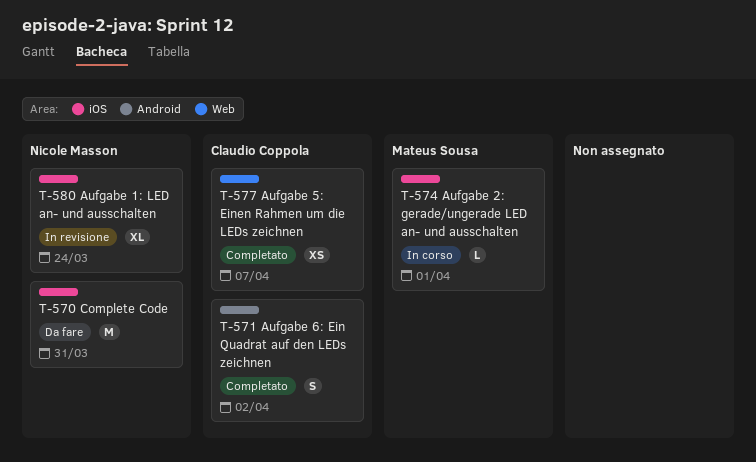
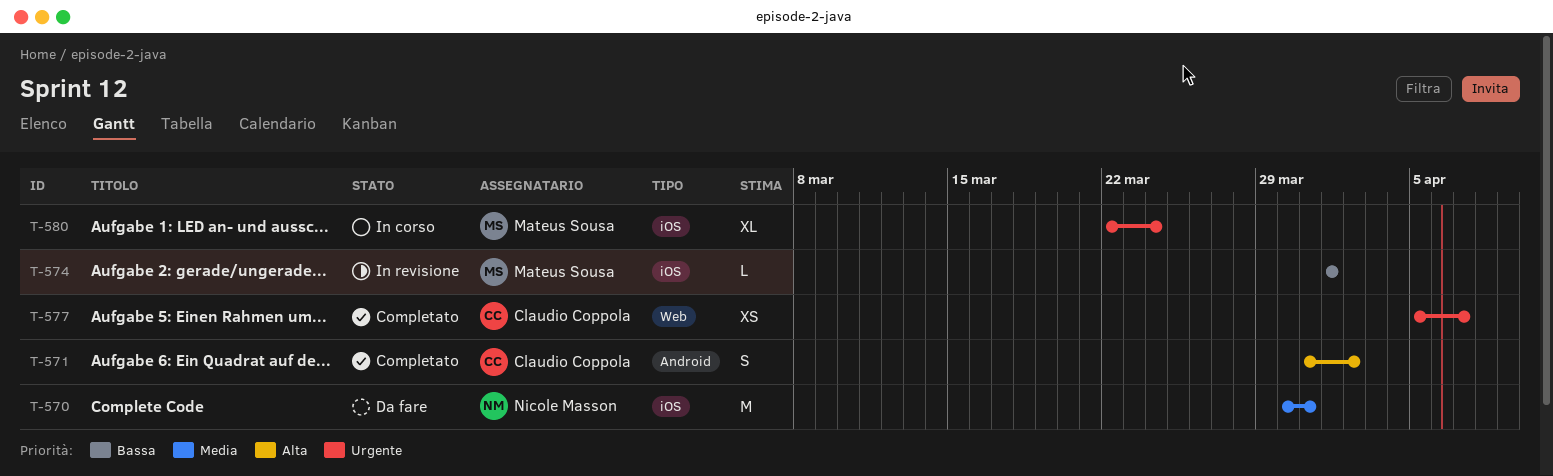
T-574, status: In corso -> In revisione
T-580, status: In revisione -> In corso
T-580, owner: Nicole Masson -> Mateus Sousa

